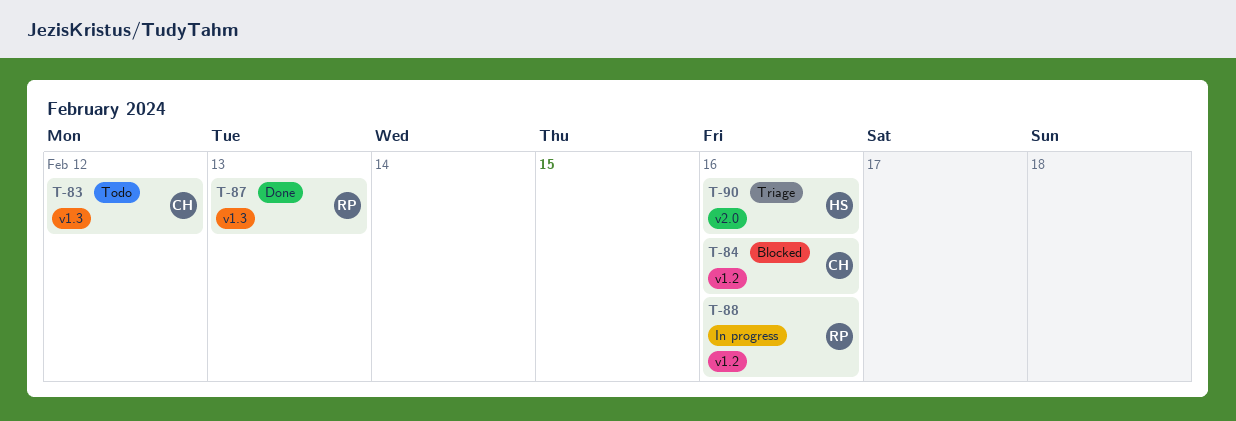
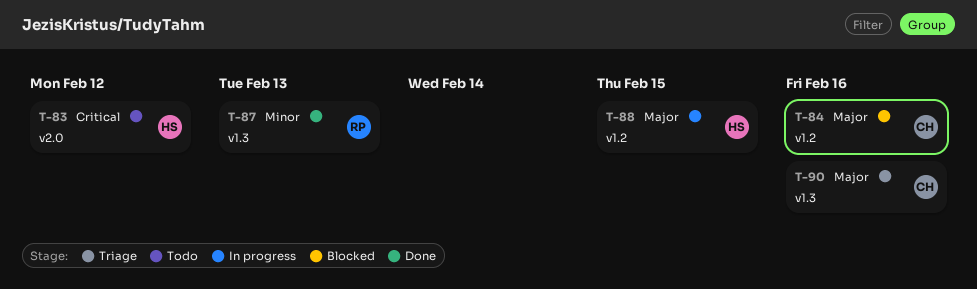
T-83, owner: CH -> HS
T-83, label: v1.3 -> v2.0
T-88, owner: RP -> HS
T-88, due: Feb 16 -> Feb 15
T-90, owner: HS -> CH
T-90, label: v2.0 -> v1.3

